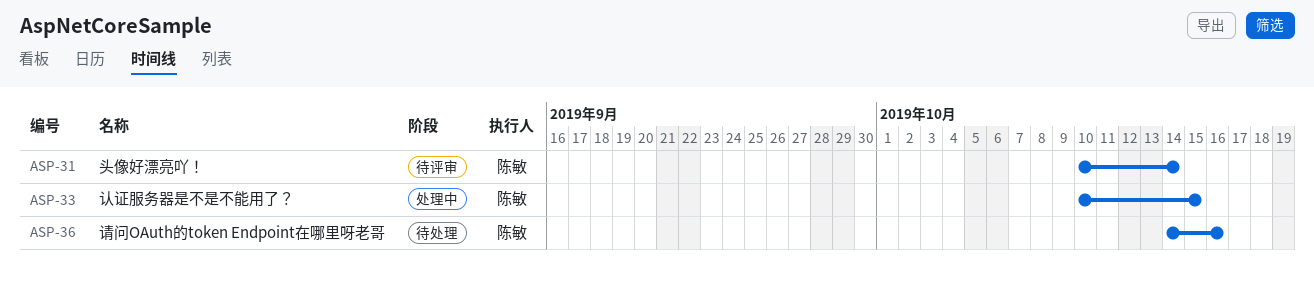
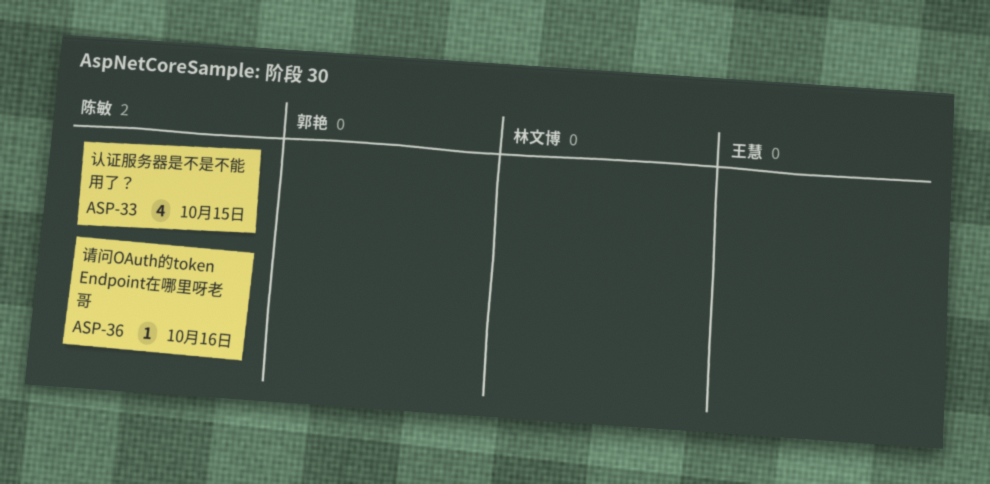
ASP-31: present -> none

